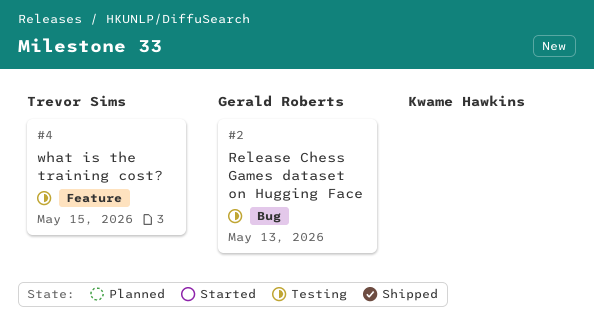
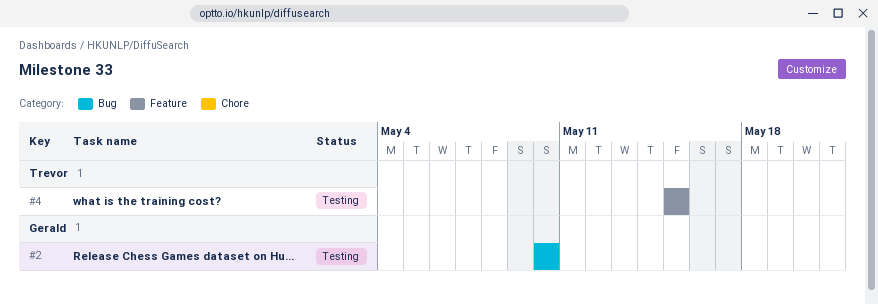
#2, due: May 13 -> May 10

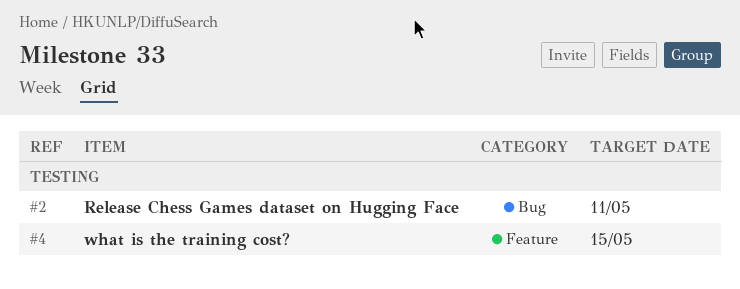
#2, due: May 10 -> May 11

